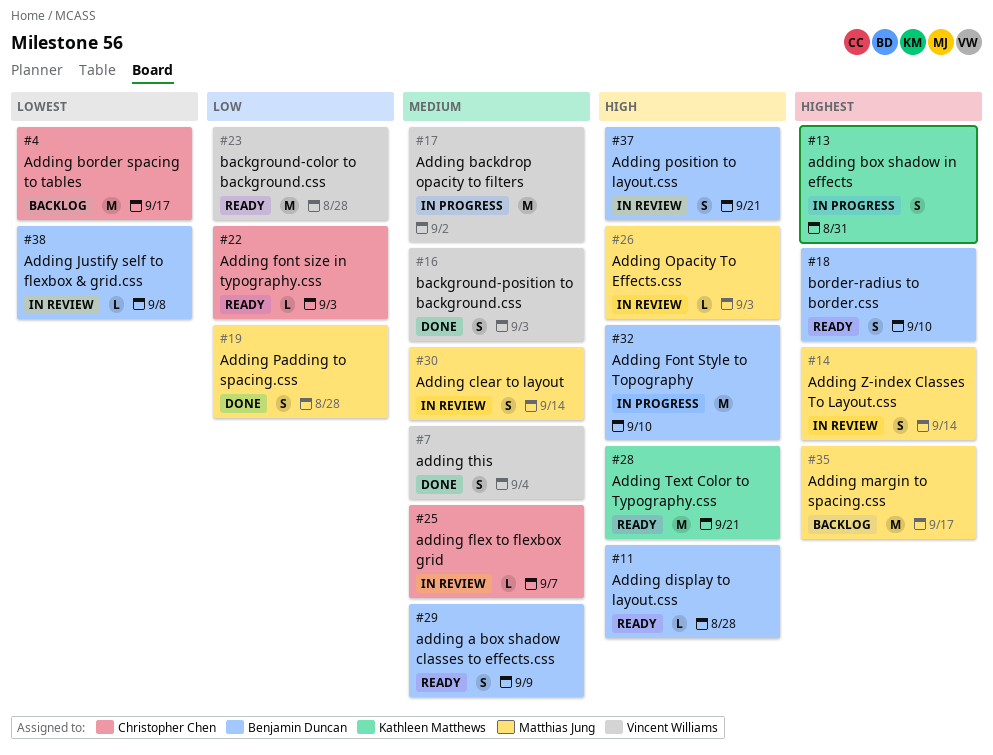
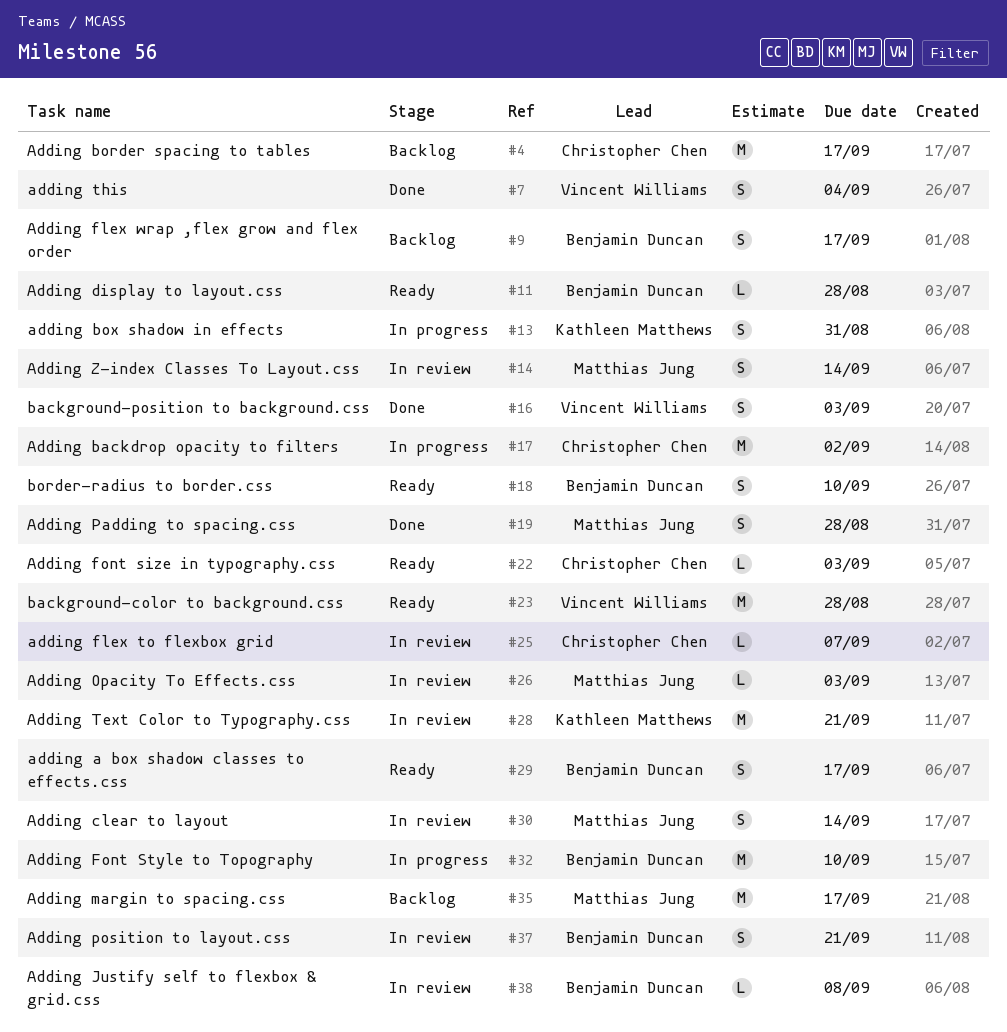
#9: none -> present
#17, owner: Vincent Williams -> Christopher Chen
#28, status: Ready -> In review
#29, due: Sep 9 -> Sep 17

